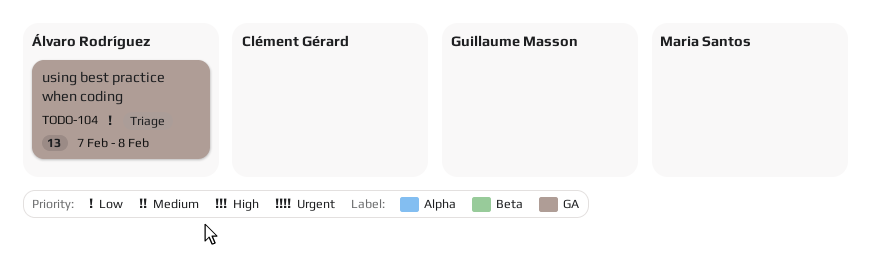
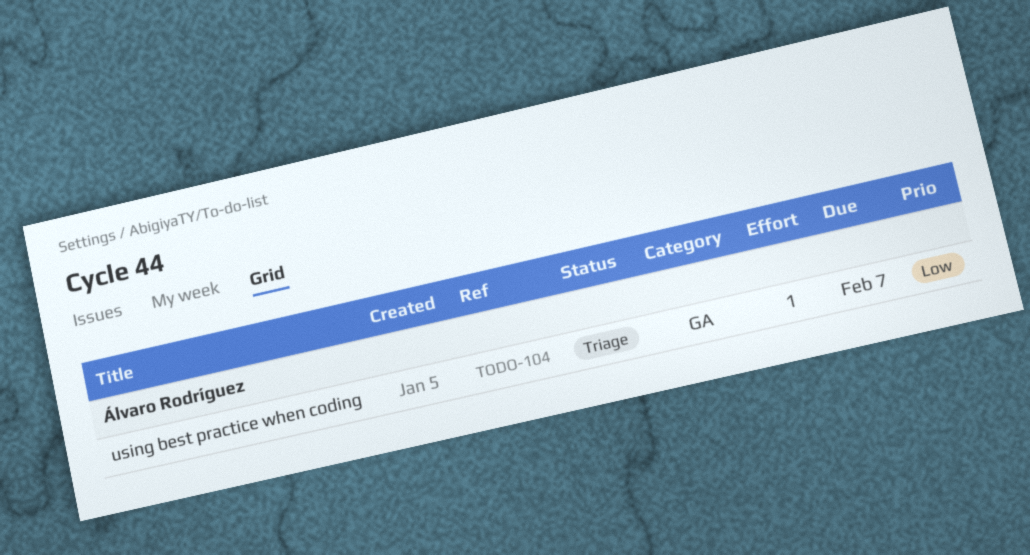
TODO-104, estimate: 13 -> 1
TODO-104, due: Feb 8 -> Feb 7

